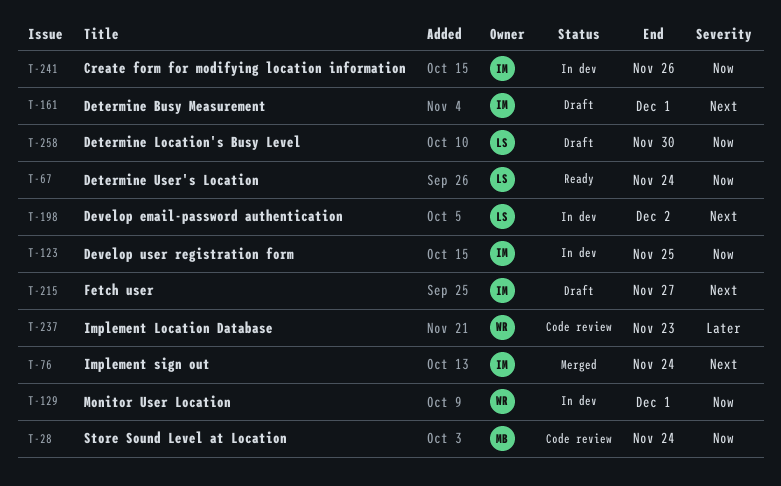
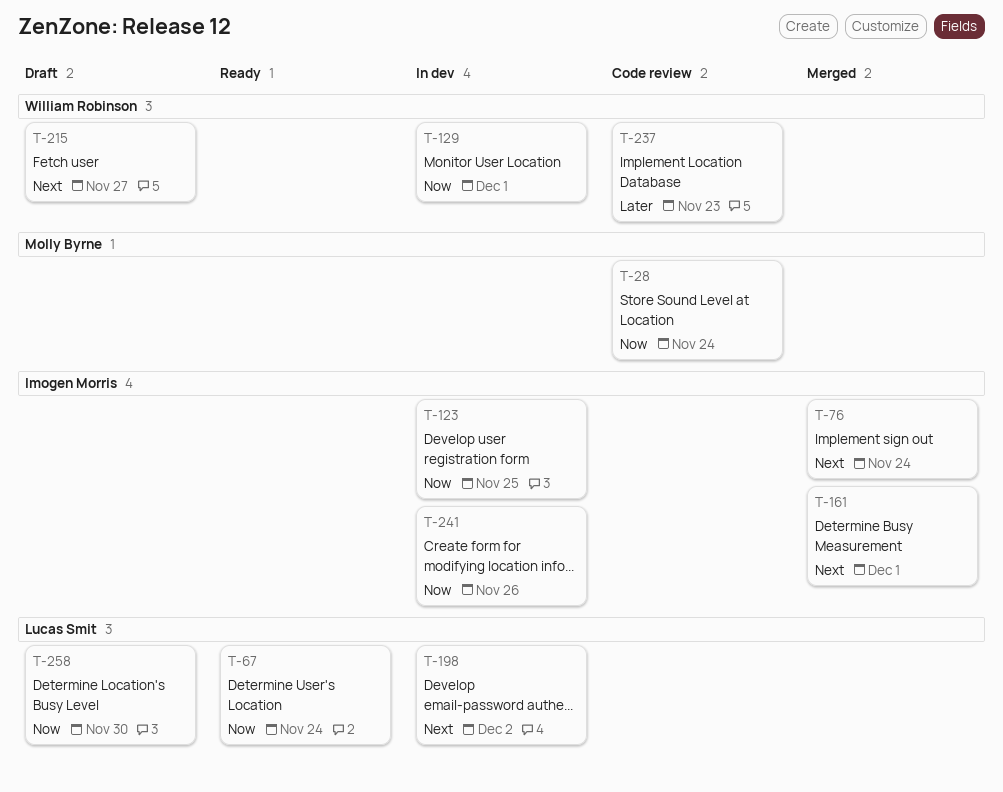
T-161, status: Draft -> Merged
T-215, owner: Imogen Morris -> William Robinson

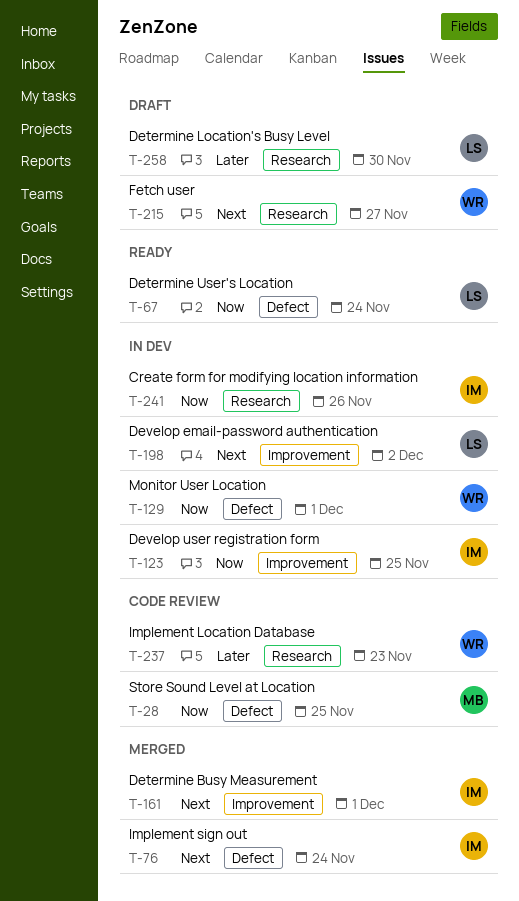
T-28, due: Nov 24 -> Nov 25
T-258, priority: Now -> Later

